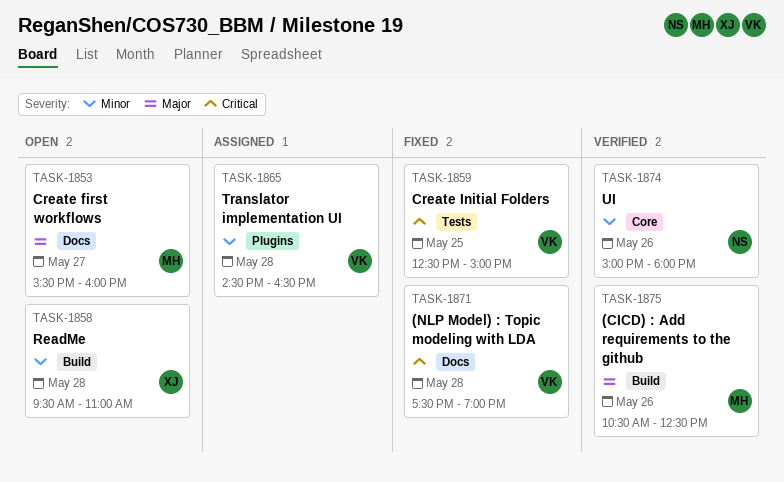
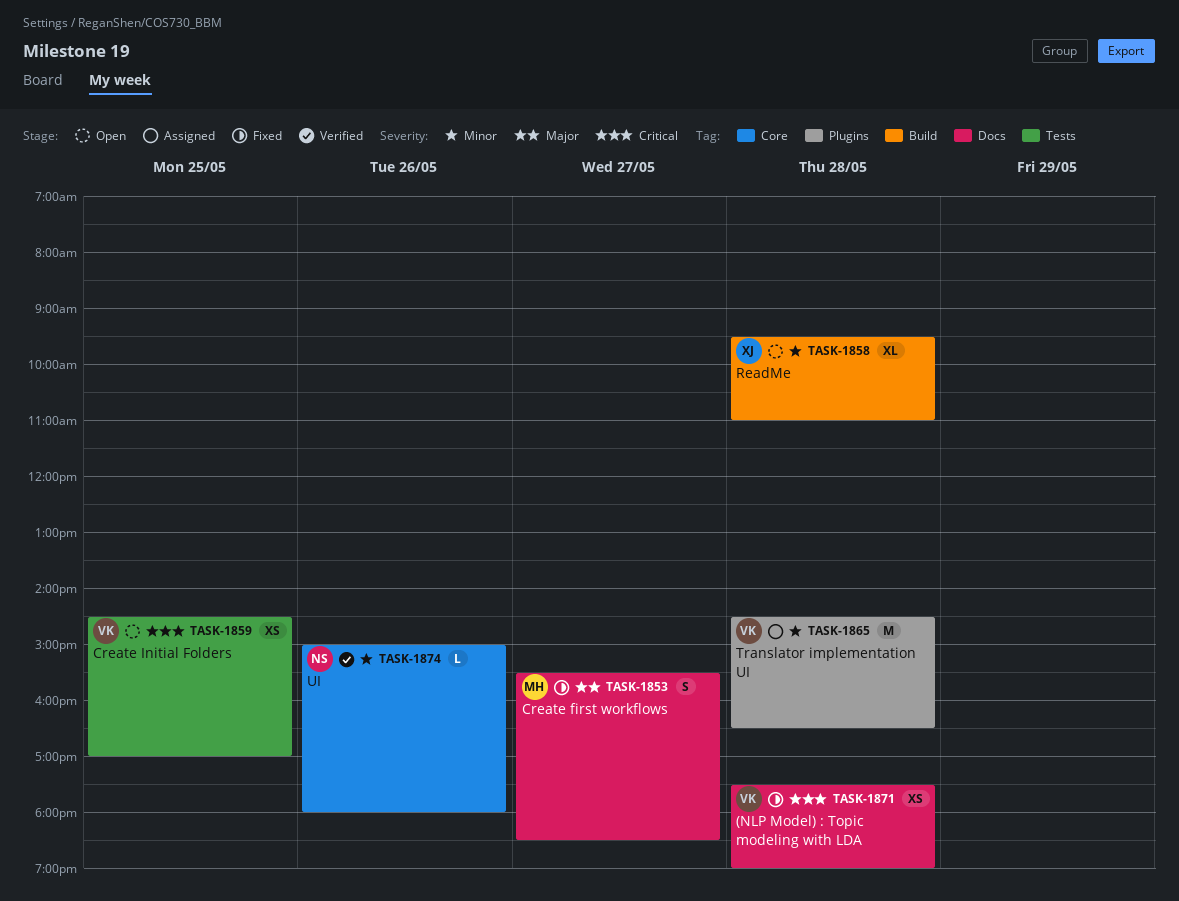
TASK-1853, status: Open -> Fixed
TASK-1853, ends: 16:00 -> 18:30
TASK-1859, status: Fixed -> Open
TASK-1859, begins: 12:30 -> 14:30
TASK-1859, ends: 15:00 -> 17:00
TASK-1875: present -> none

